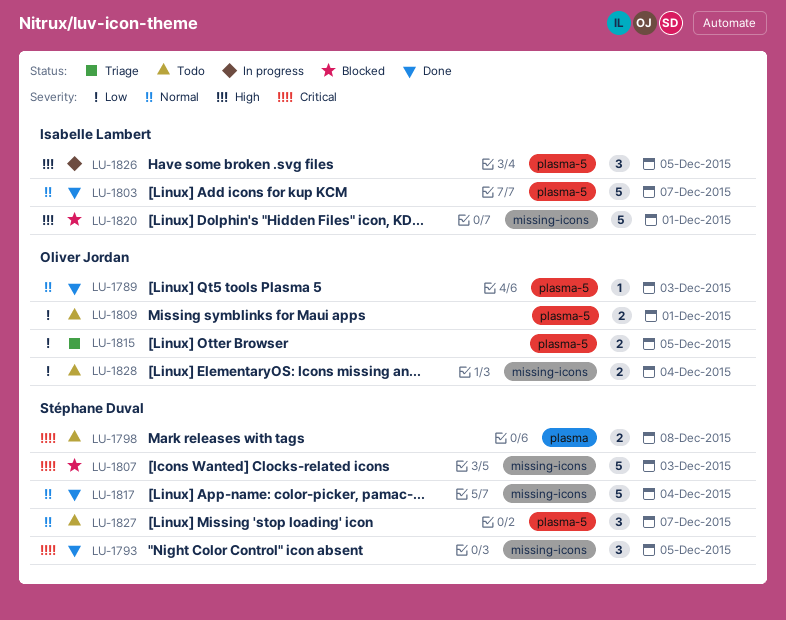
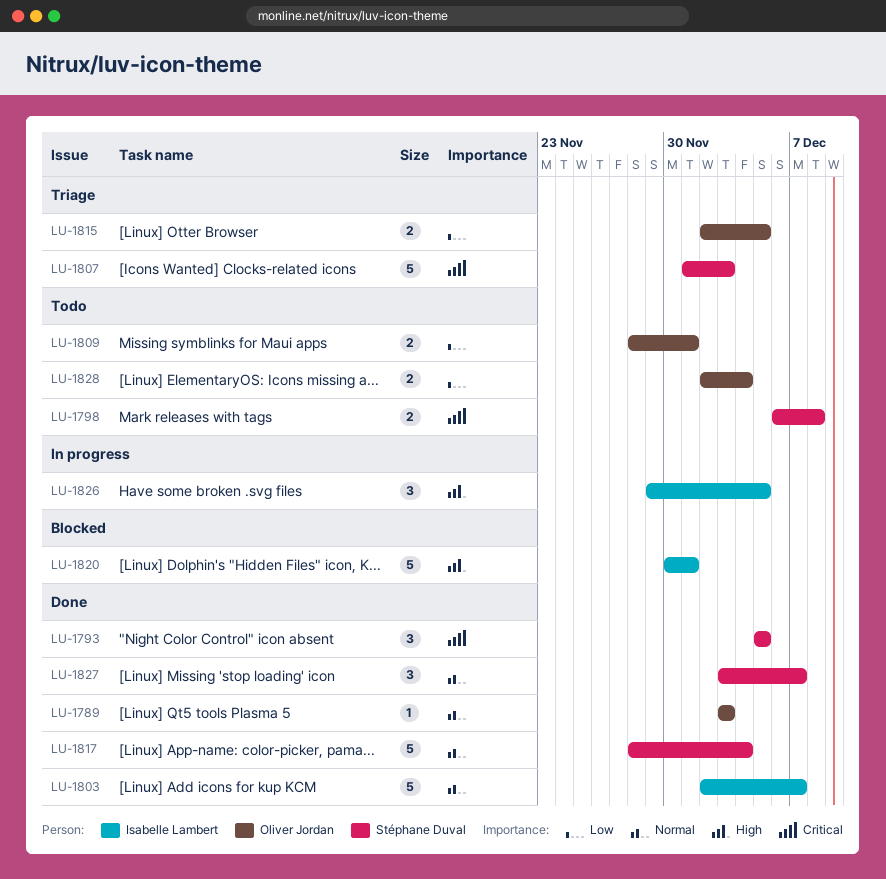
LU-1807, status: Blocked -> Triage
LU-1827, status: Todo -> Done

